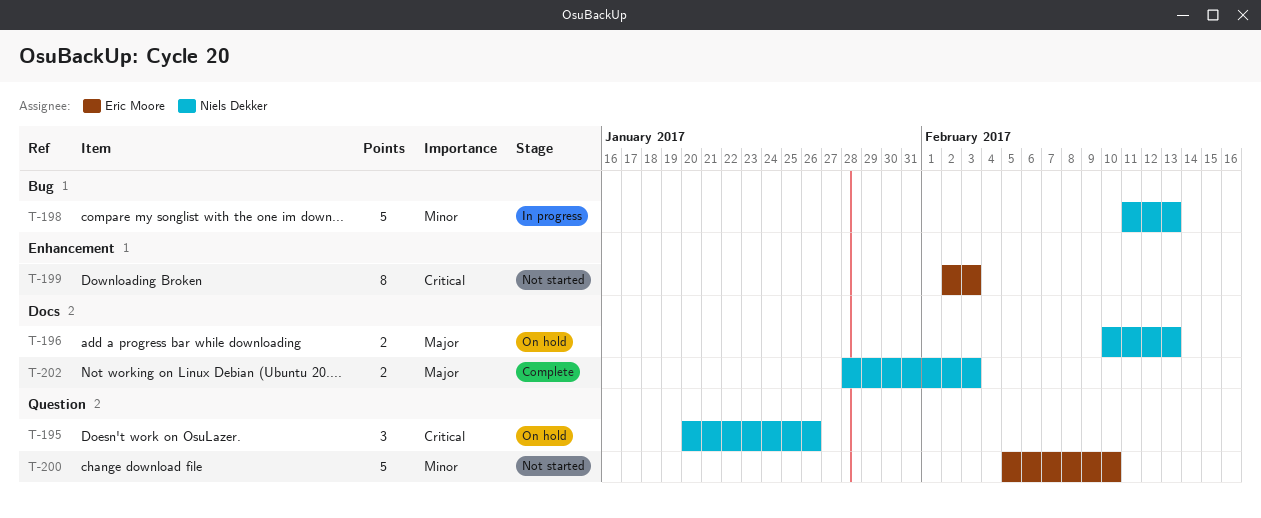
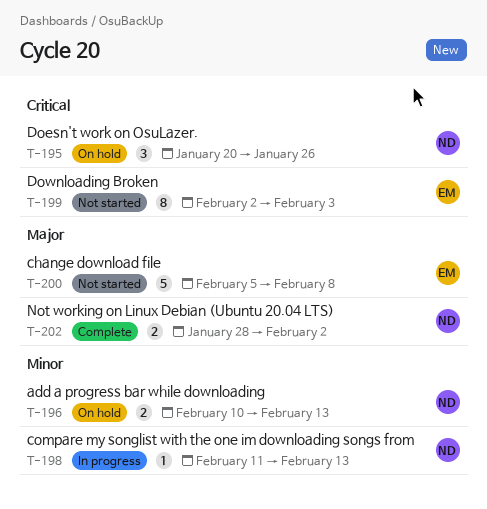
T-196, priority: Major -> Minor
T-198, estimate: 5 -> 1
T-200, priority: Minor -> Major
T-200, due: Feb 10 -> Feb 8
T-202, due: Feb 3 -> Feb 2

